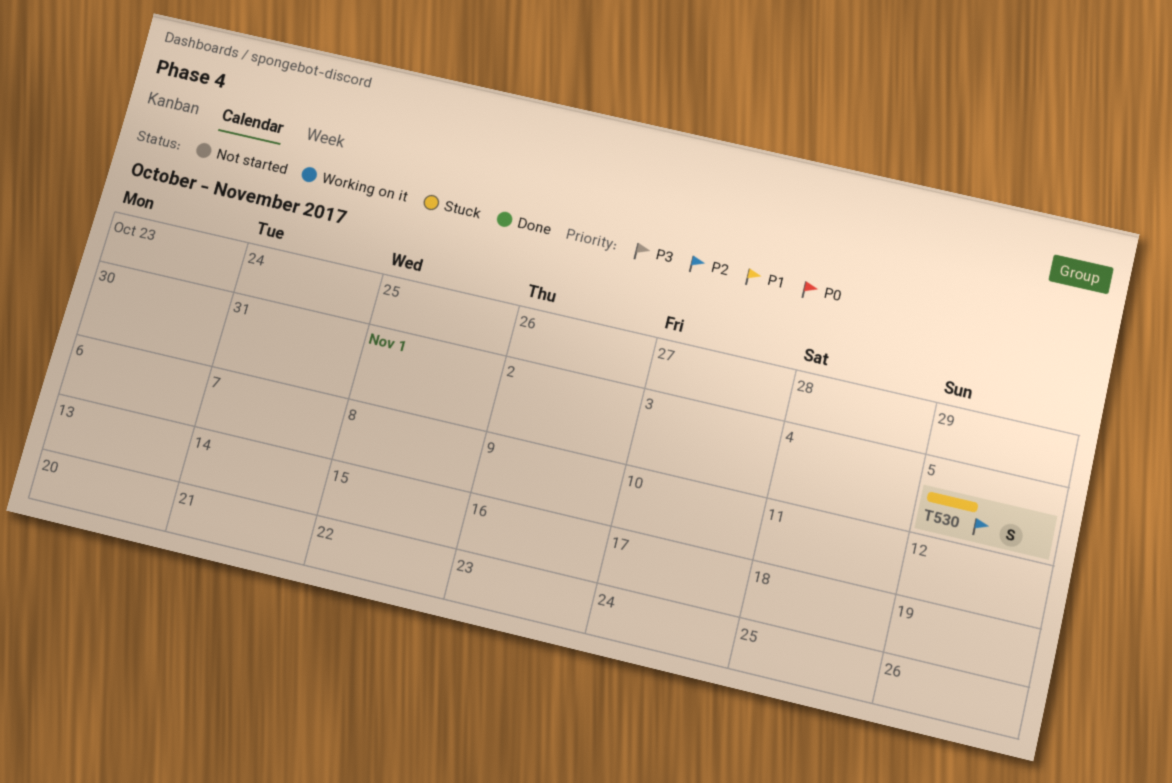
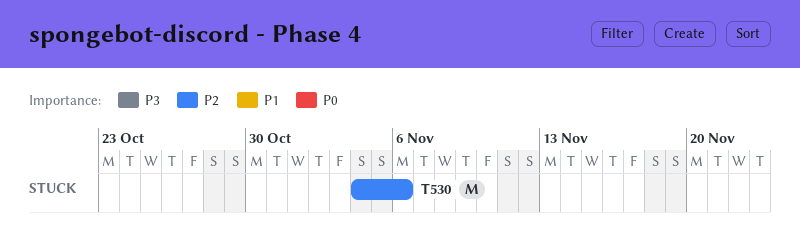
T530, estimate: S -> M
T530, due: Nov 5 -> Nov 6

